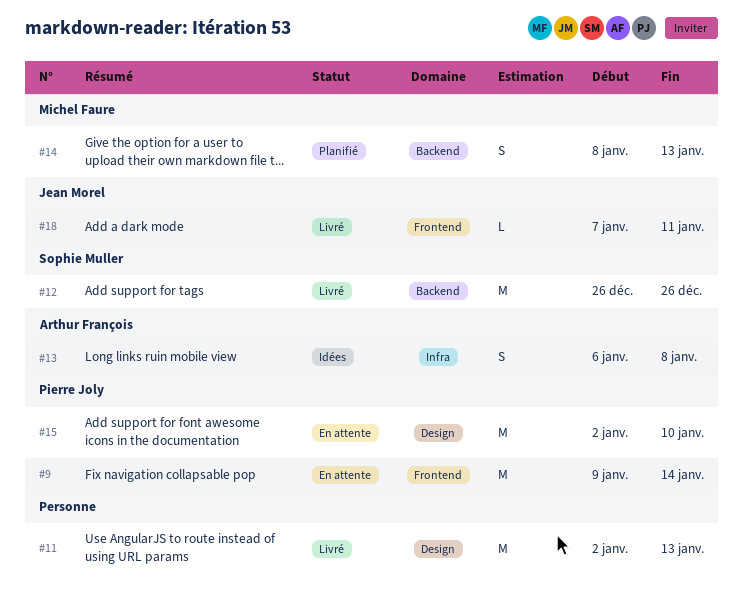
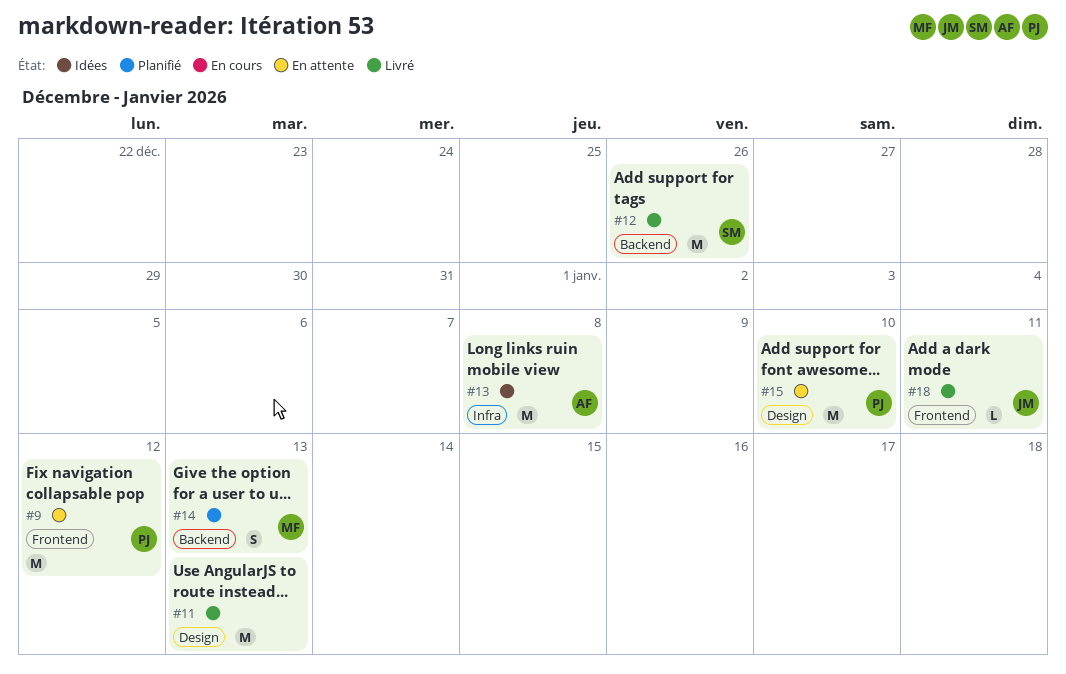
#9, due: Jan 14 -> Jan 12
#13, estimate: S -> M

